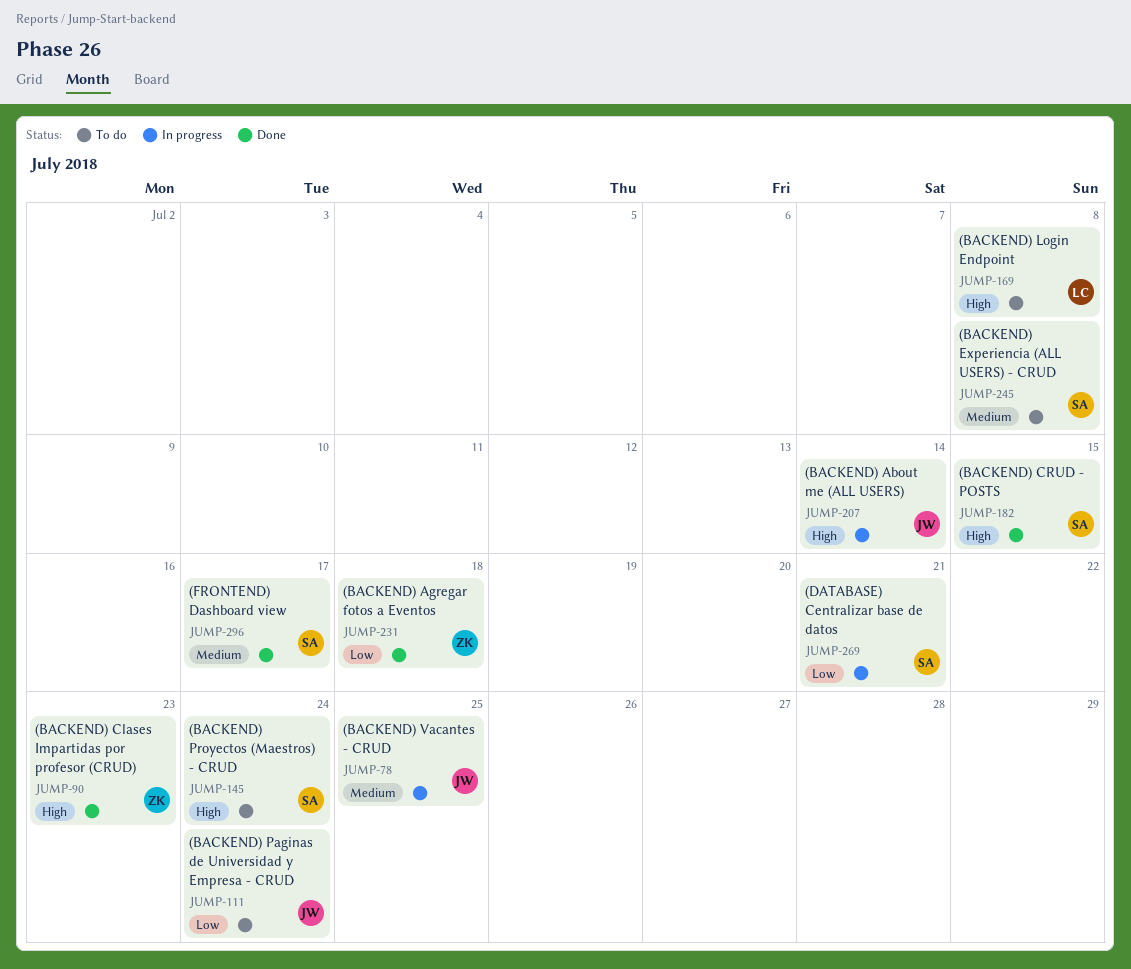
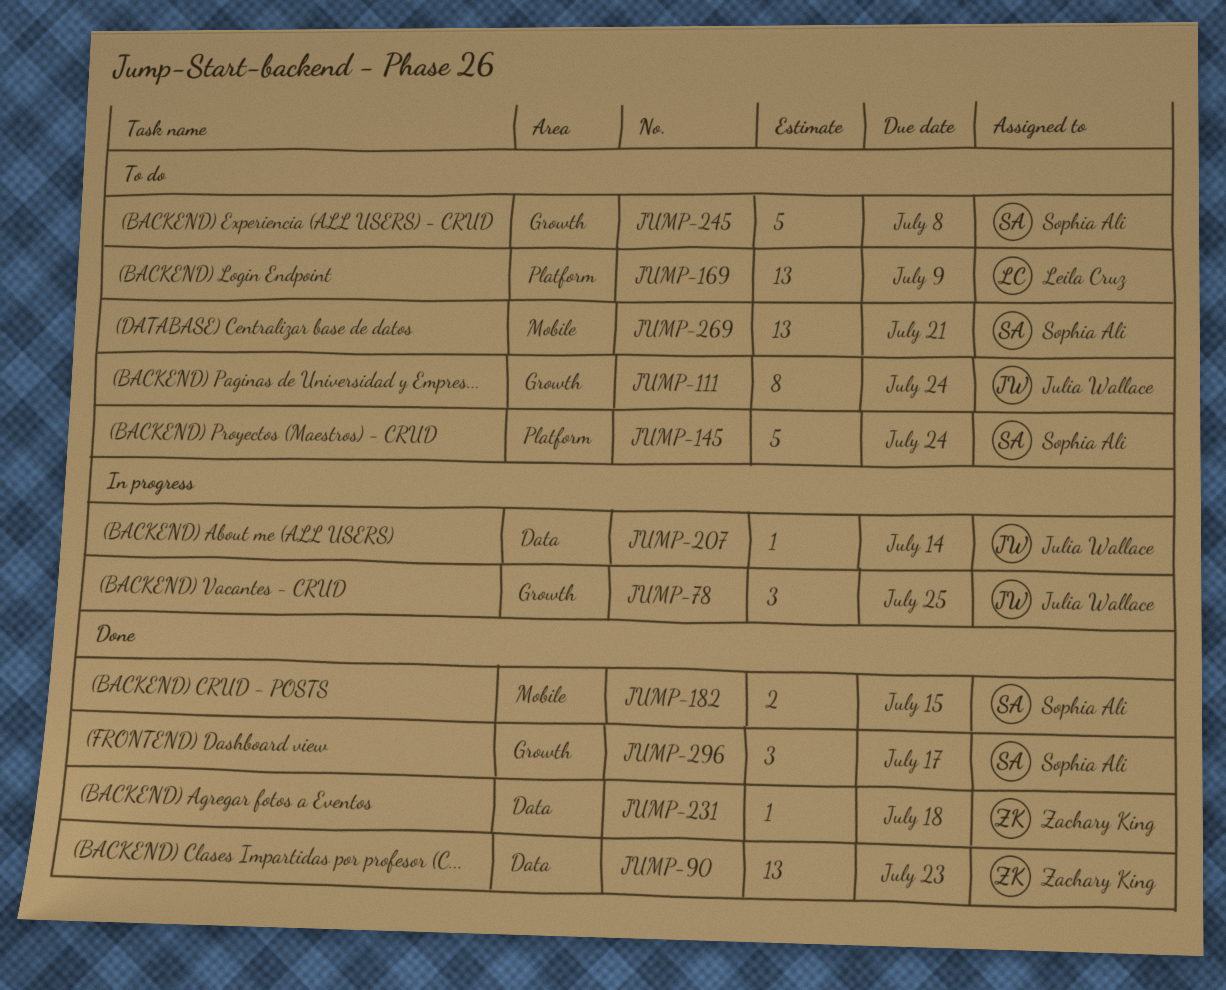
JUMP-169, due: Jul 8 -> Jul 9
JUMP-269, status: In progress -> To do

